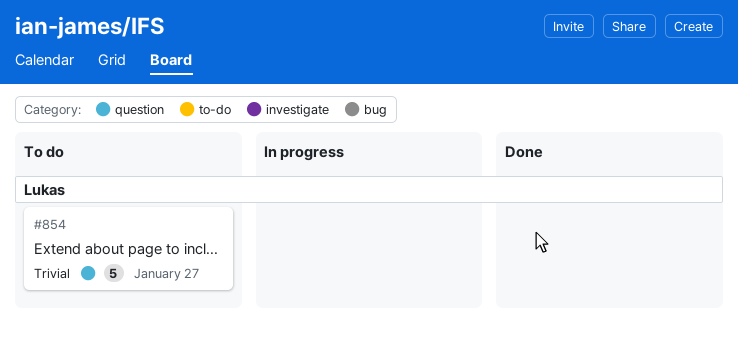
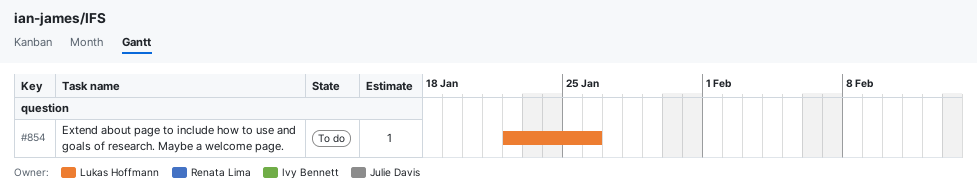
#854, estimate: 5 -> 1
#854, due: Jan 27 -> Jan 26

